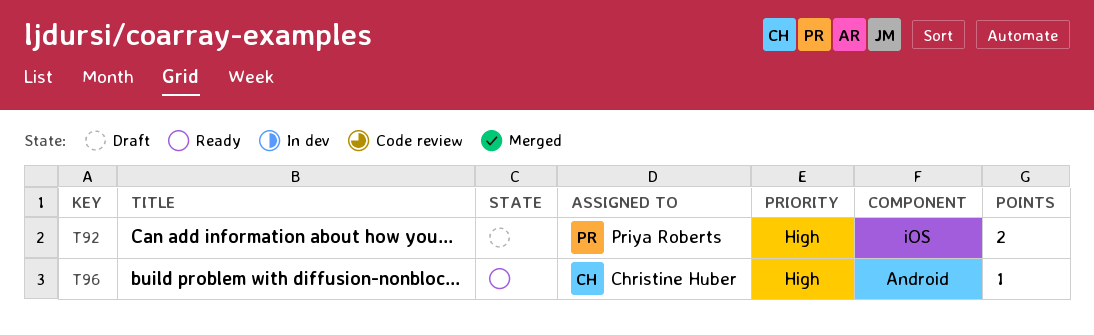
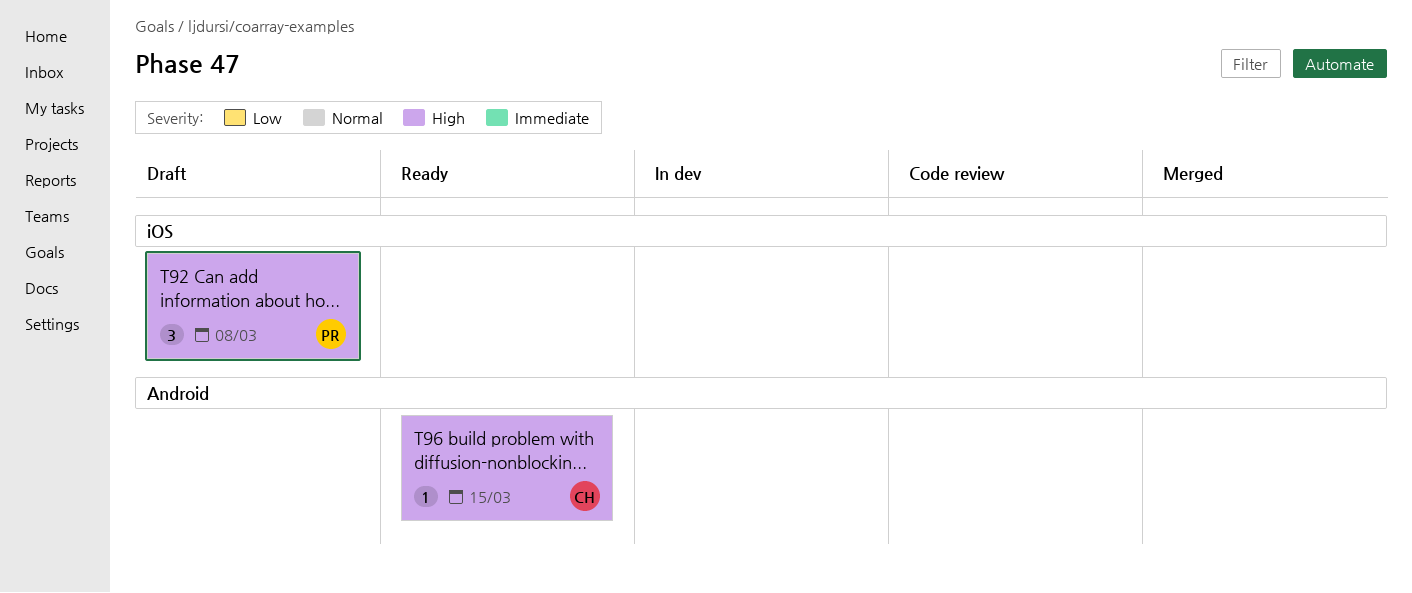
T92, estimate: 2 -> 3

